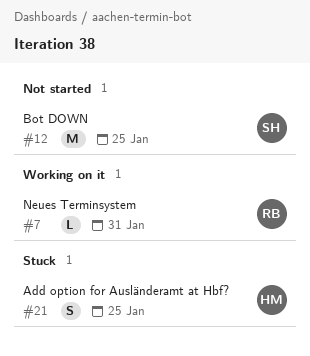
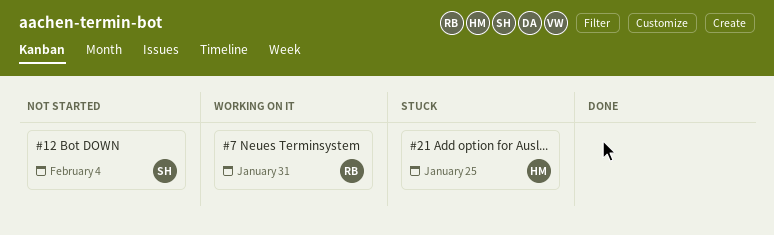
#12, due: Jan 25 -> Feb 4

